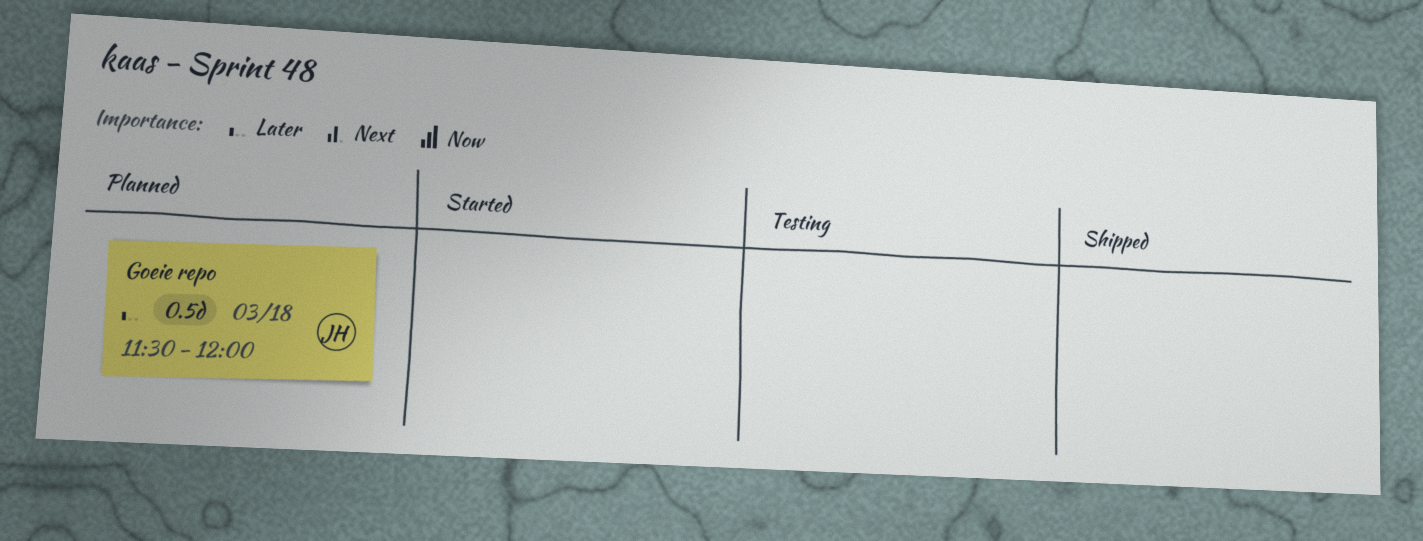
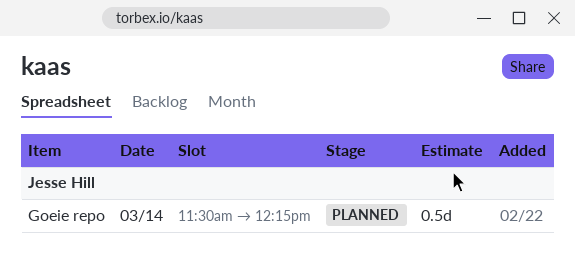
Goeie repo, day: Mar 18 -> Mar 14
Goeie repo, ends: 12:00 -> 12:15

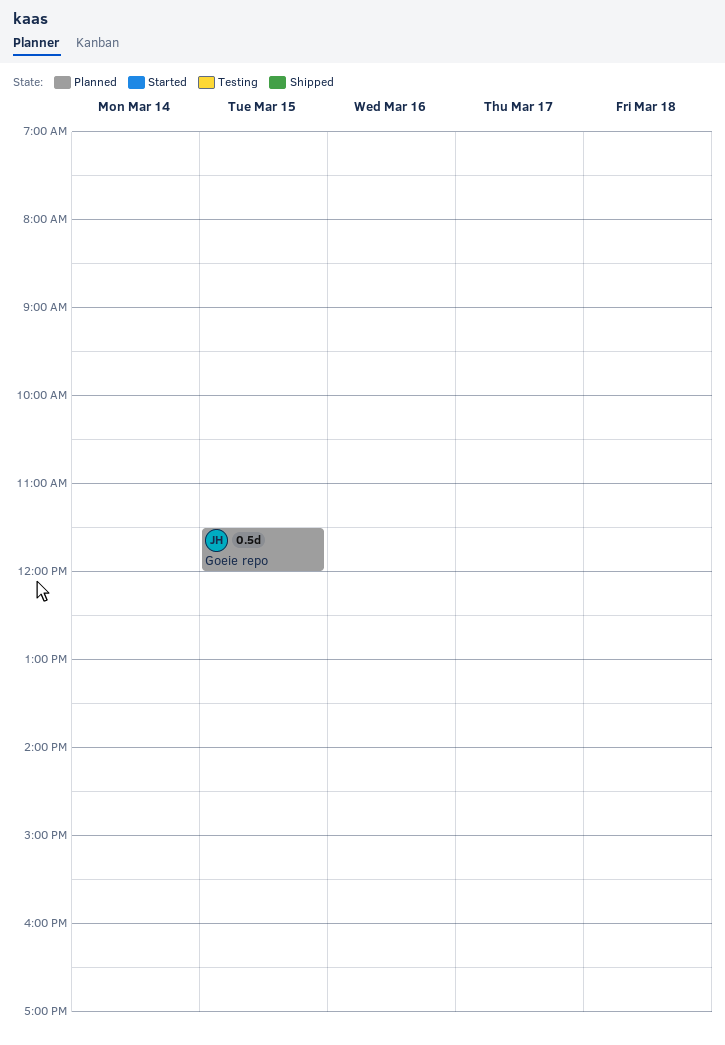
Goeie repo, day: Mar 14 -> Mar 15
Goeie repo, ends: 12:15 -> 12:00

